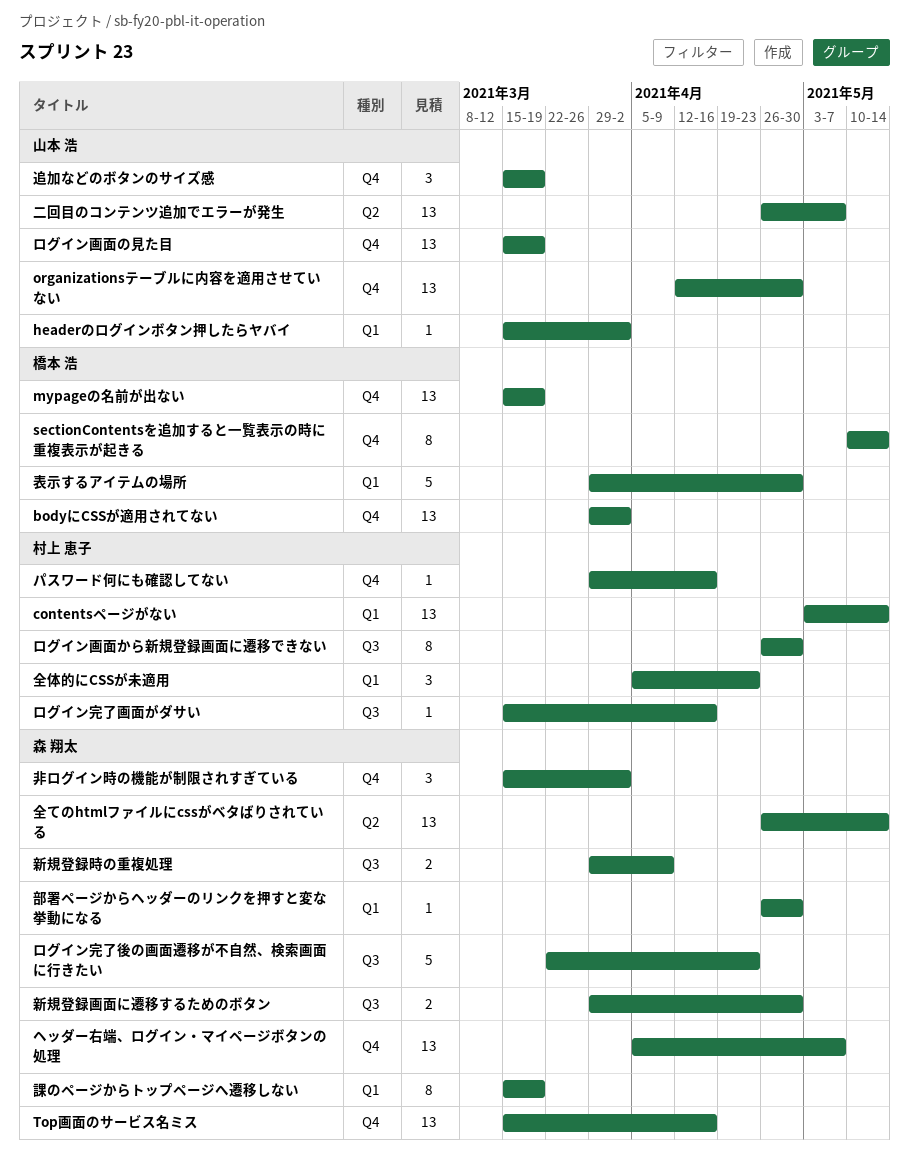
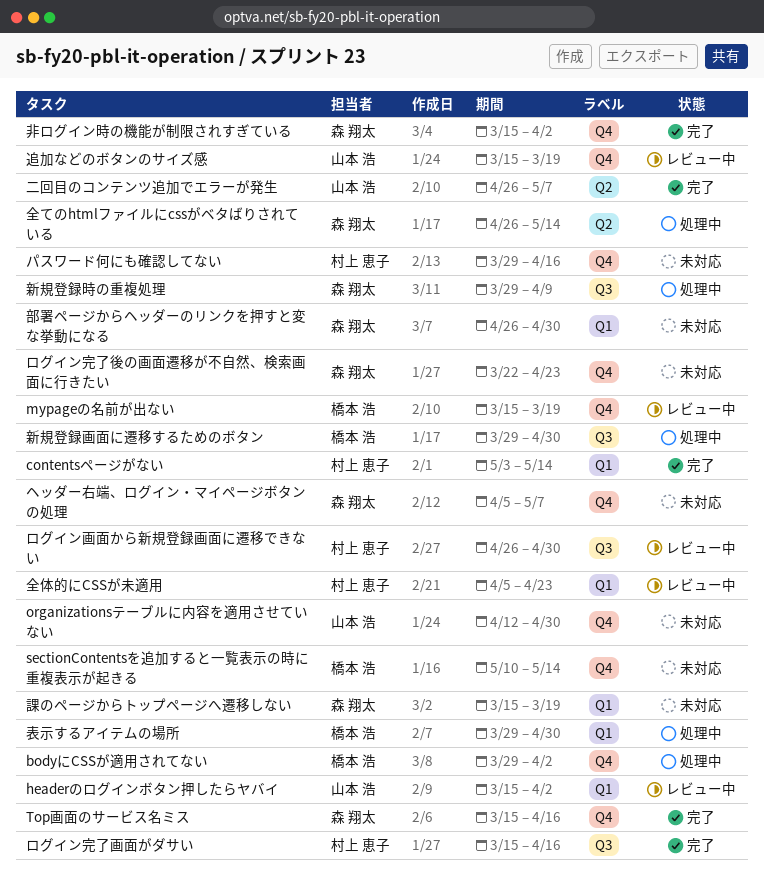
ログイン完了後の画面遷移が不自然、検索画面に行きたい, label: Q3 -> Q4
ログイン画面の見た目: present -> none
新規登録画面に遷移するためのボタン, owner: 森 翔太 -> 橋本 浩

